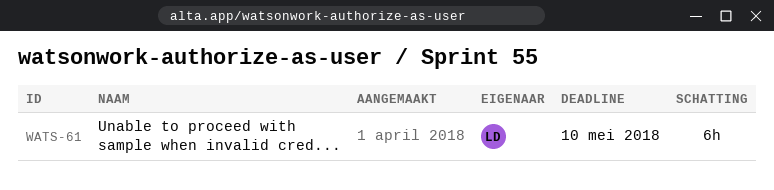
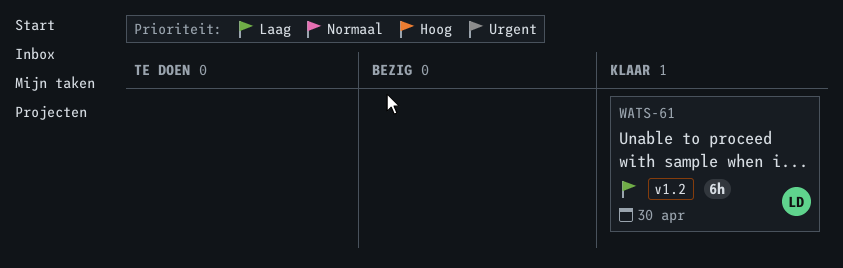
WATS-61, due: May 10 -> Apr 30

